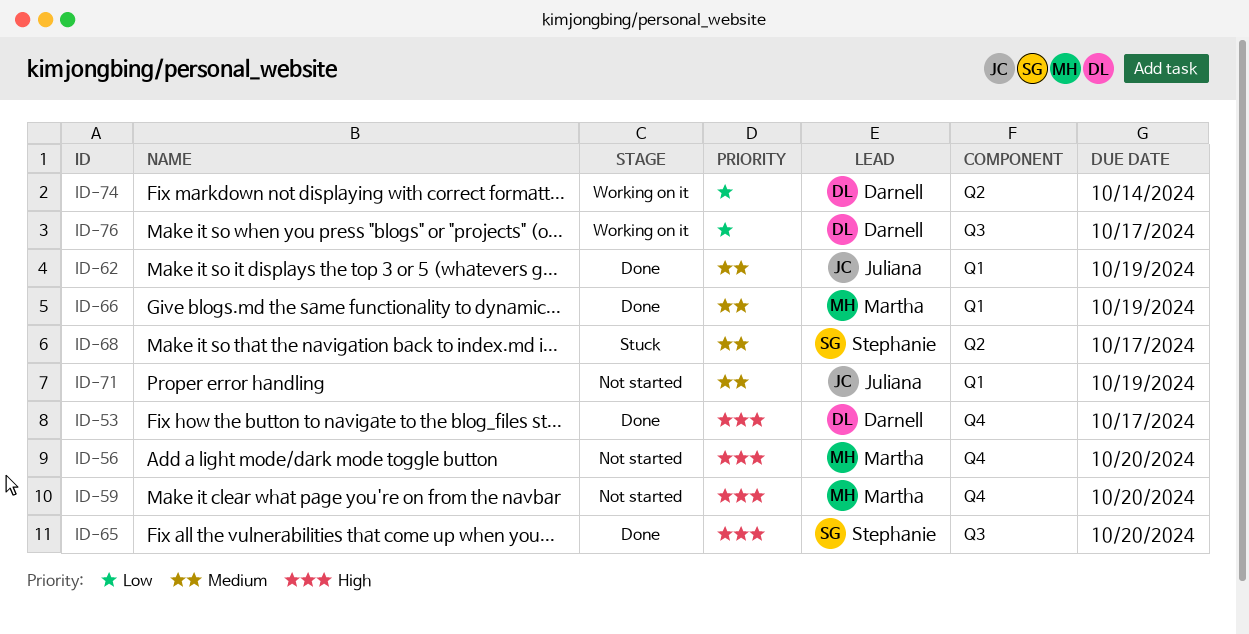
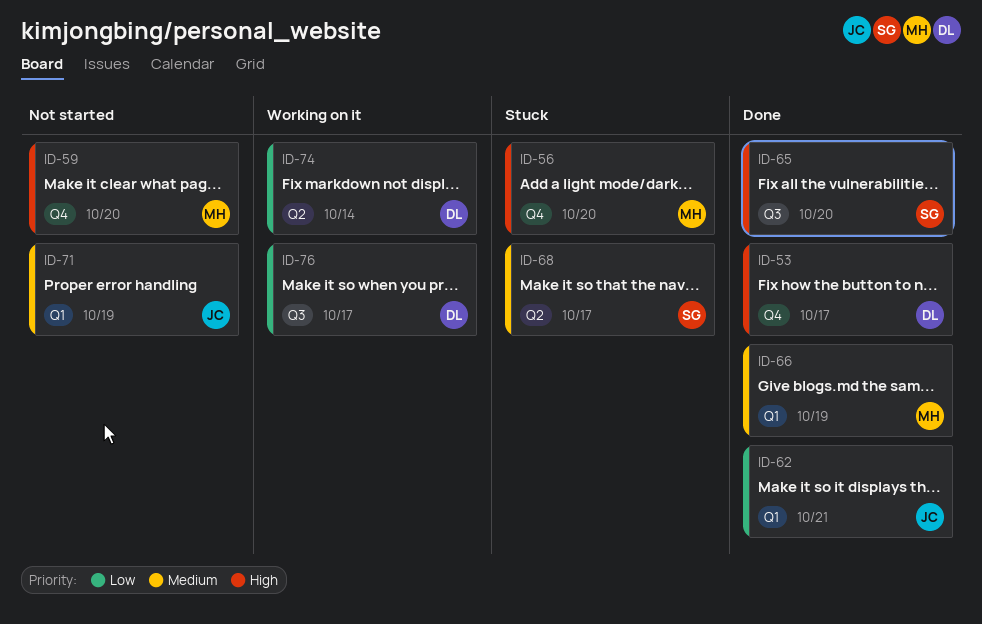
ID-56, status: Not started -> Stuck
ID-62, priority: Medium -> Low
ID-62, due: Oct 19 -> Oct 21

